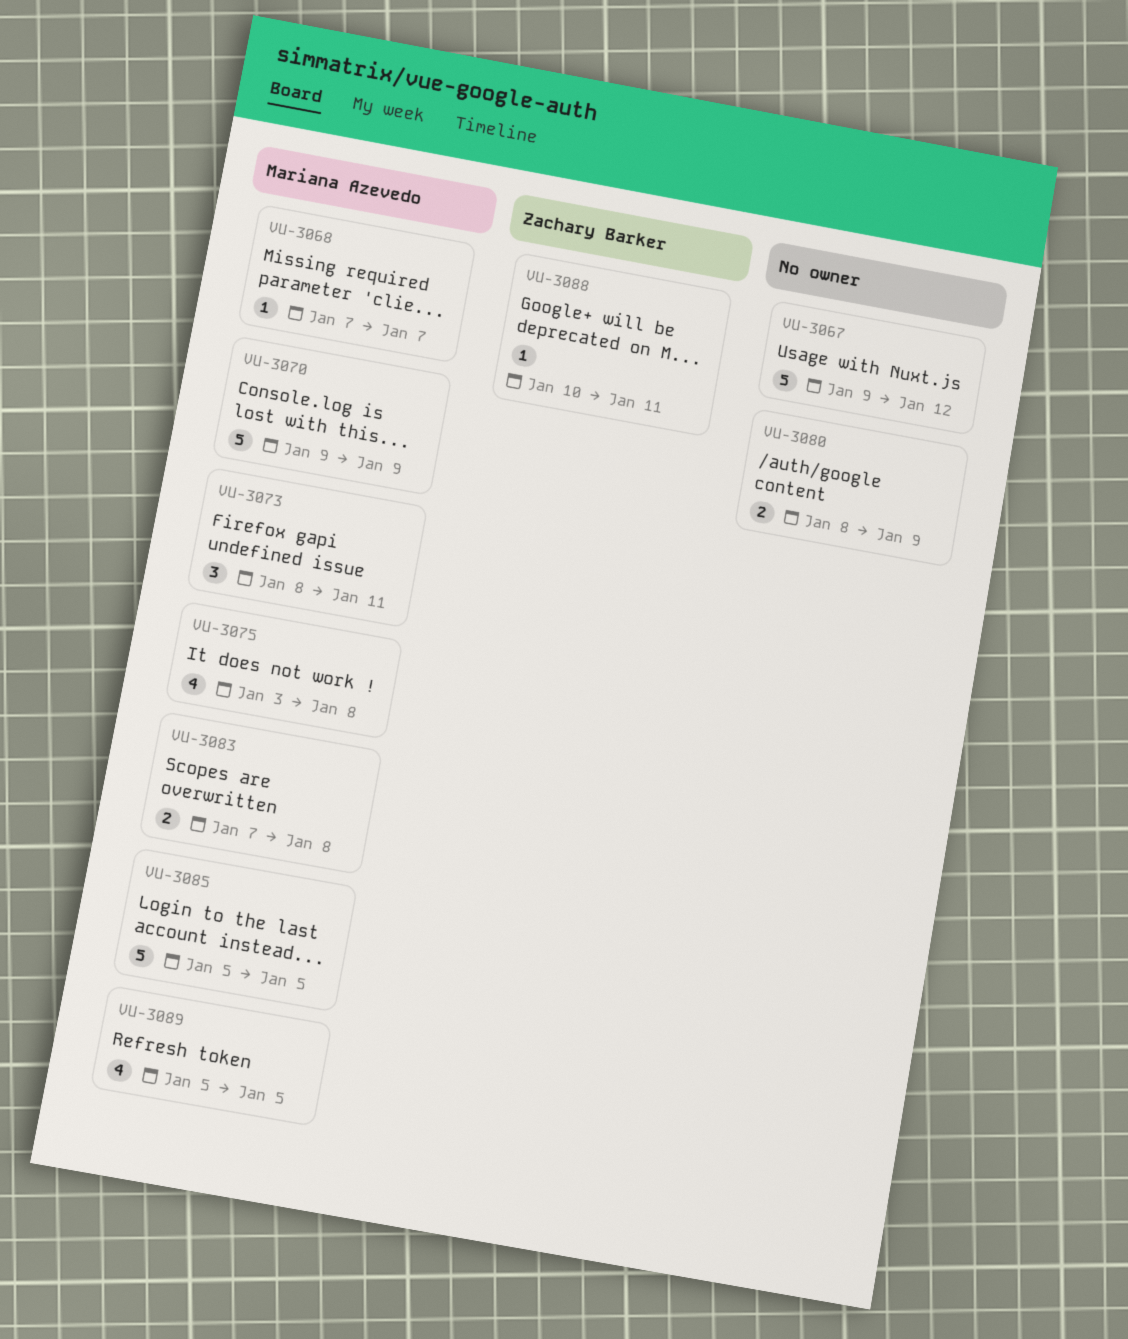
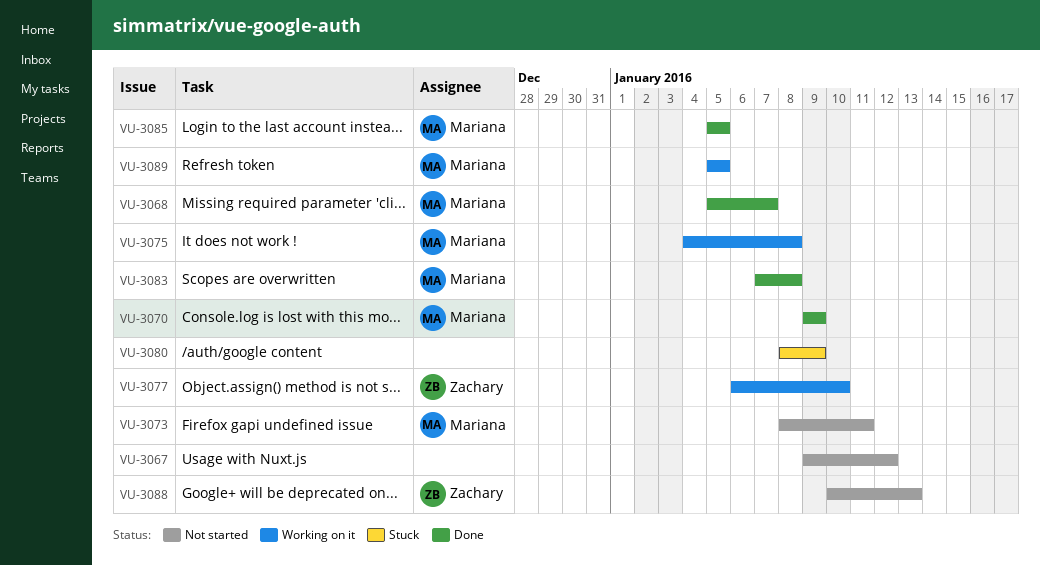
VU-3068, start: Jan 7 -> Jan 5
VU-3075, start: Jan 3 -> Jan 4
VU-3077: none -> present
VU-3088, due: Jan 11 -> Jan 13

